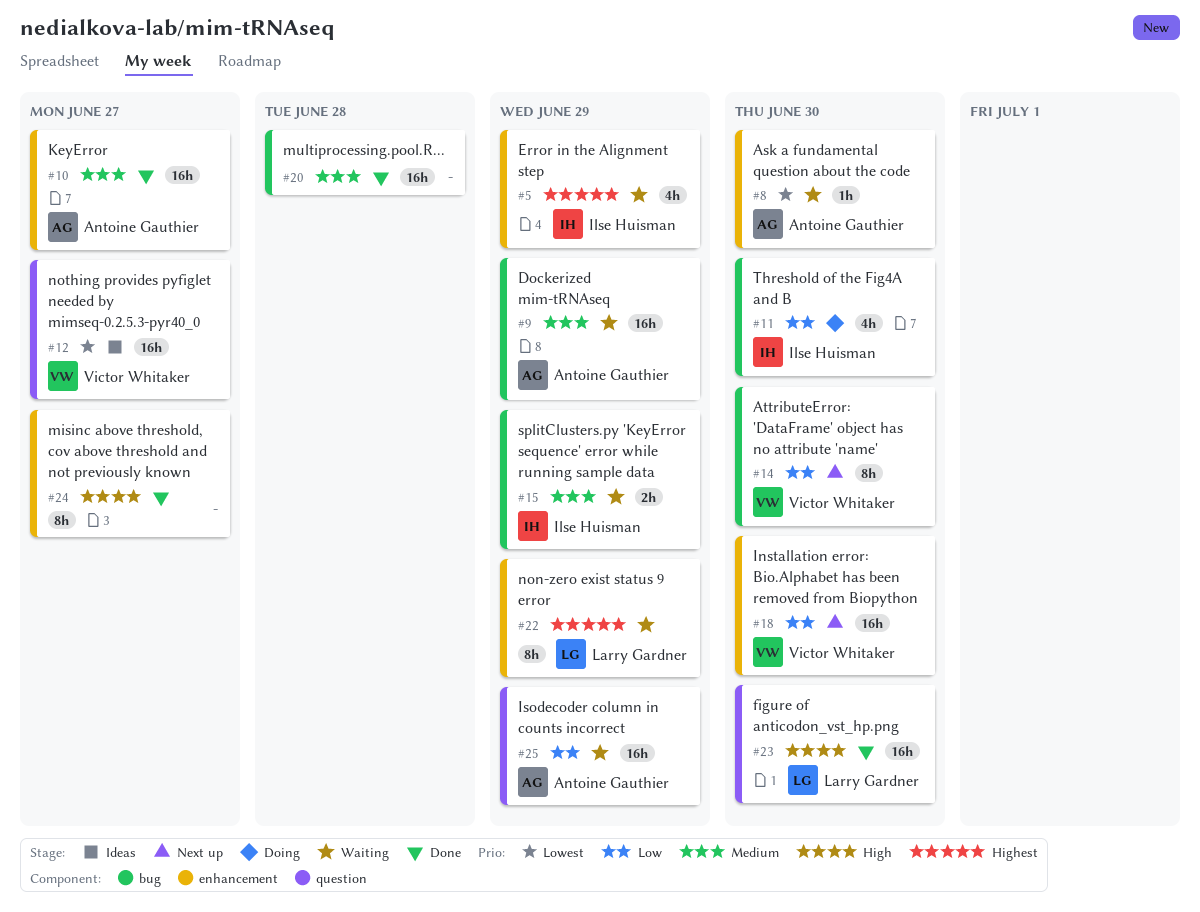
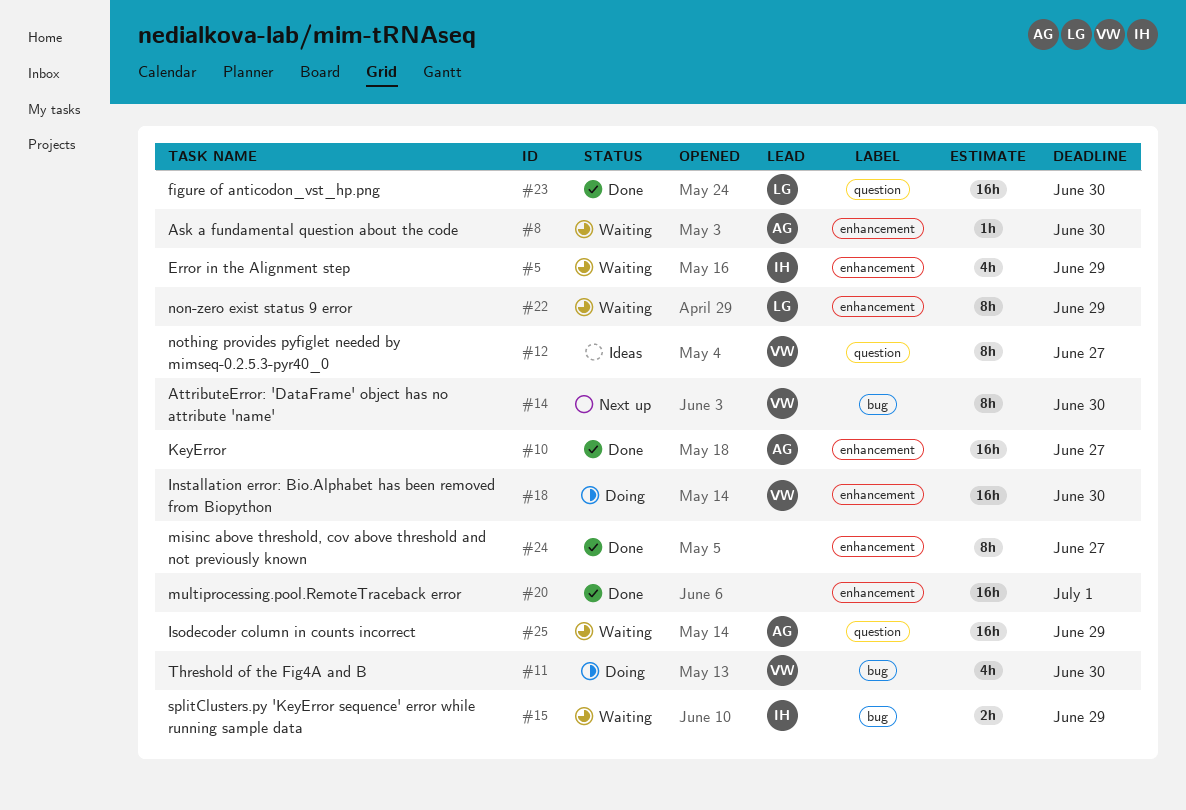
#9: present -> none
#11, owner: Ilse Huisman -> Victor Whitaker
#12, estimate: 16h -> 8h
#18, status: Next up -> Doing
#20, label: bug -> enhancement
#20, due: Jun 28 -> Jul 1

